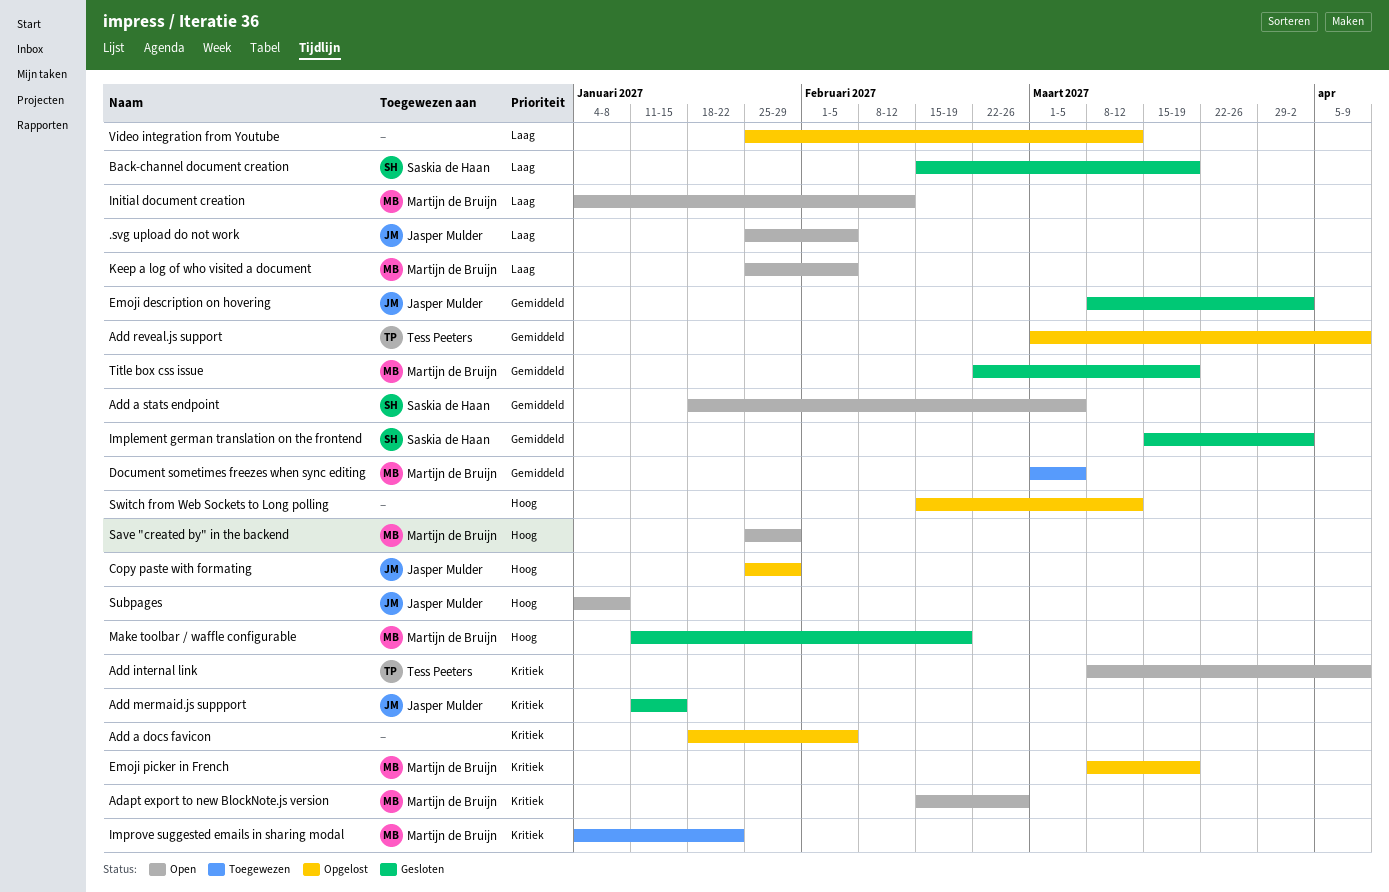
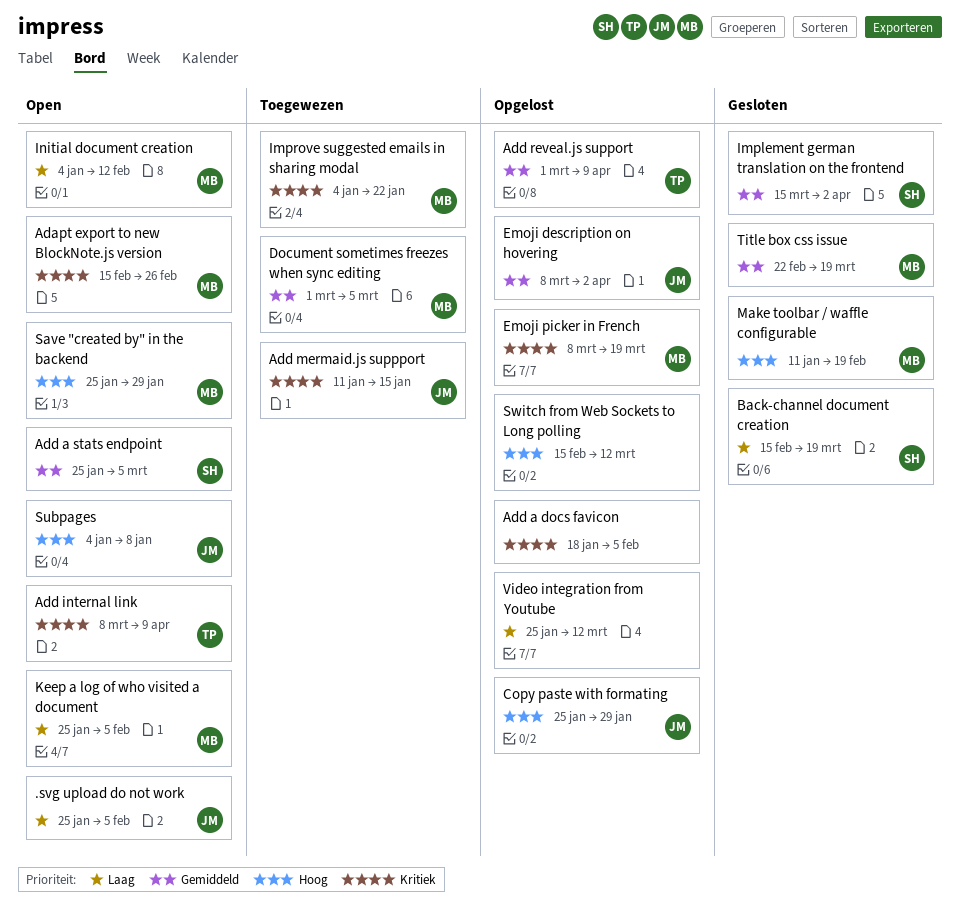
Add a stats endpoint, start: Jan 18 -> Jan 25
Add mermaid.js suppport, status: Gesloten -> Toegewezen
Emoji description on hovering, status: Gesloten -> Opgelost

